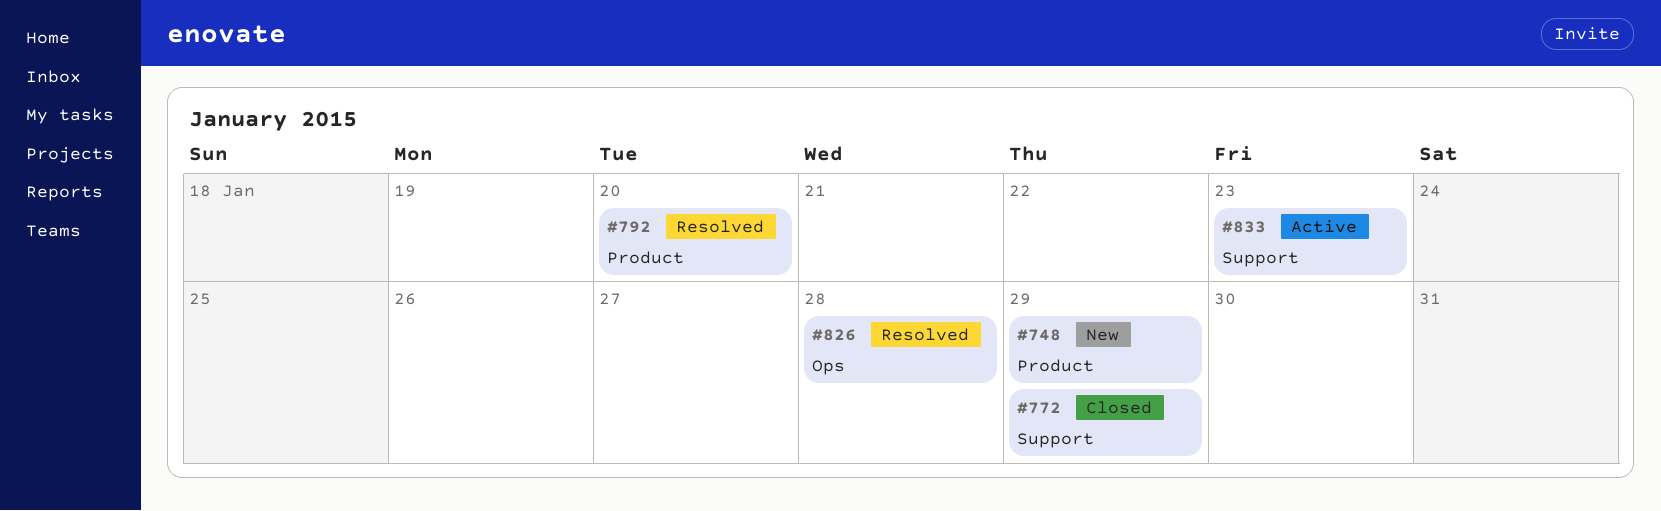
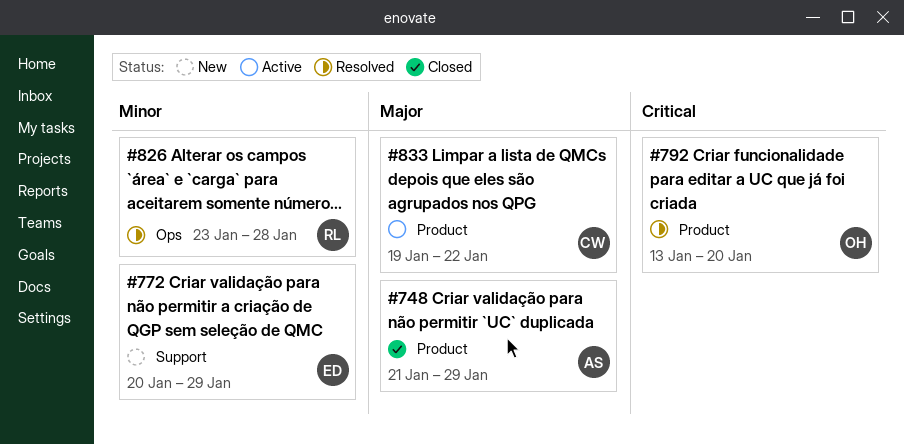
#748, status: New -> Closed
#772, status: Closed -> New
#833, label: Support -> Product
#833, due: Jan 23 -> Jan 22

